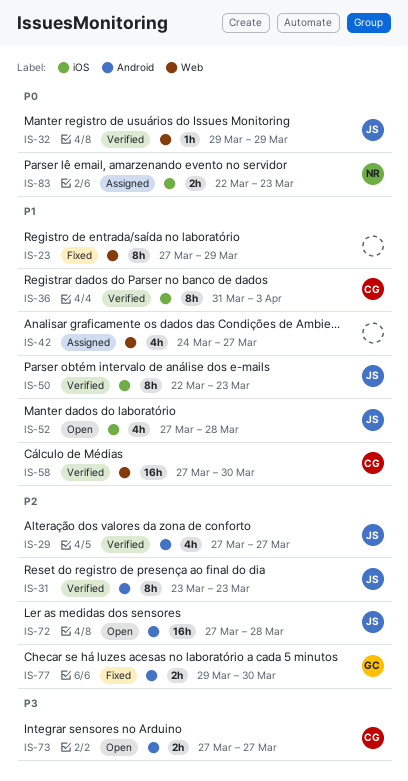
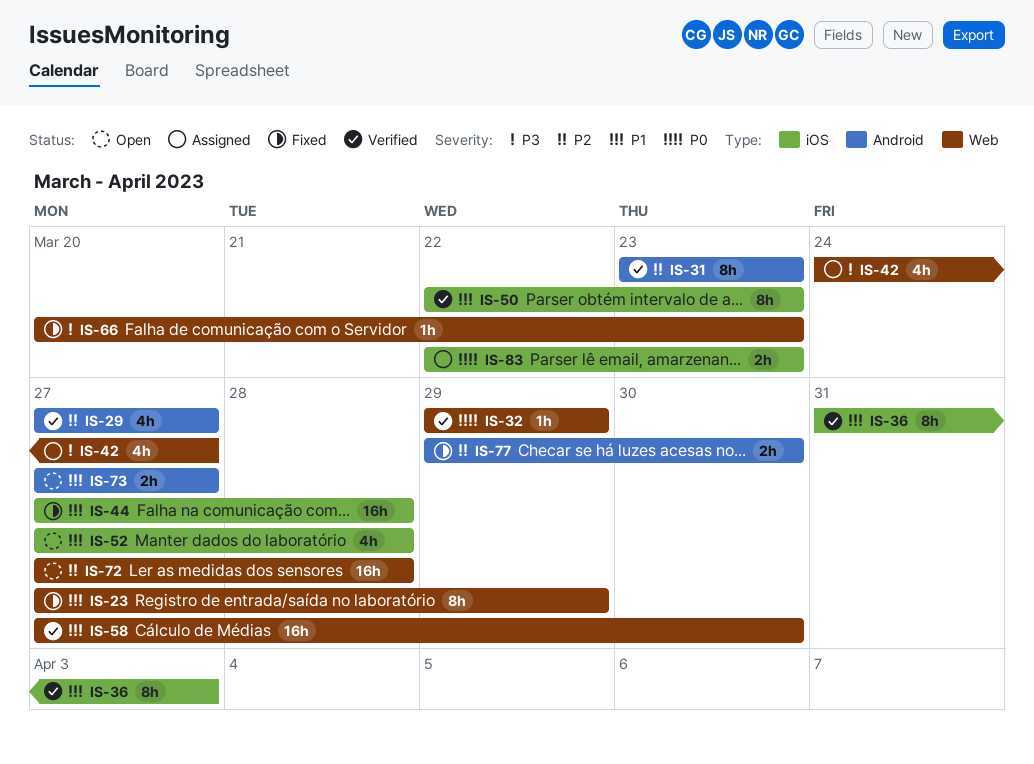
IS-42, priority: P1 -> P3
IS-44: none -> present
IS-66: none -> present
IS-72, label: Android -> Web
IS-73, priority: P3 -> P1

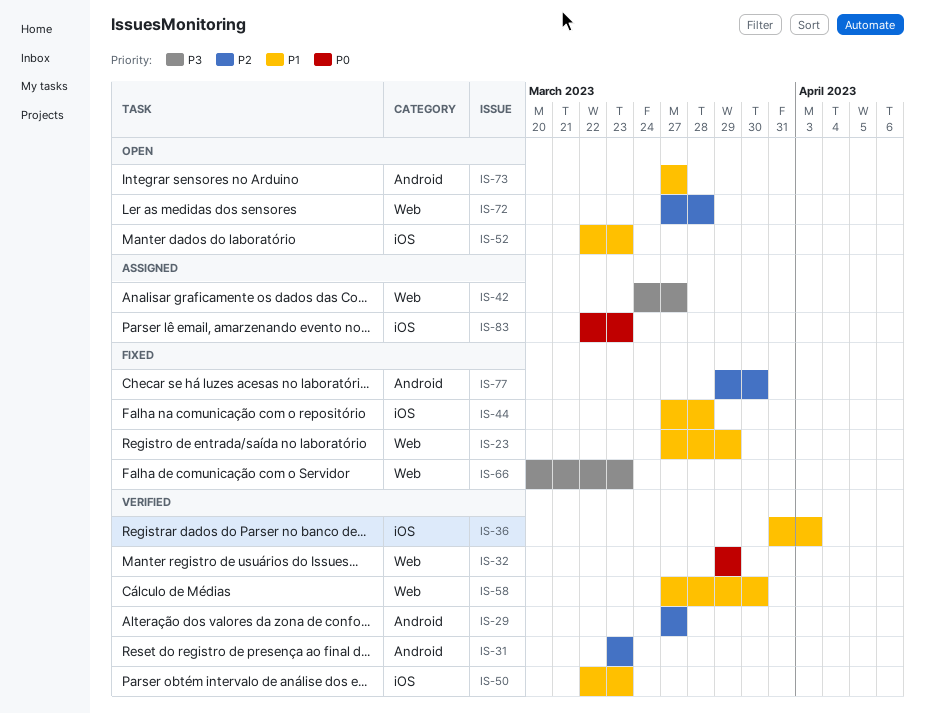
IS-52, start: Mar 27 -> Mar 22
IS-52, due: Mar 28 -> Mar 23

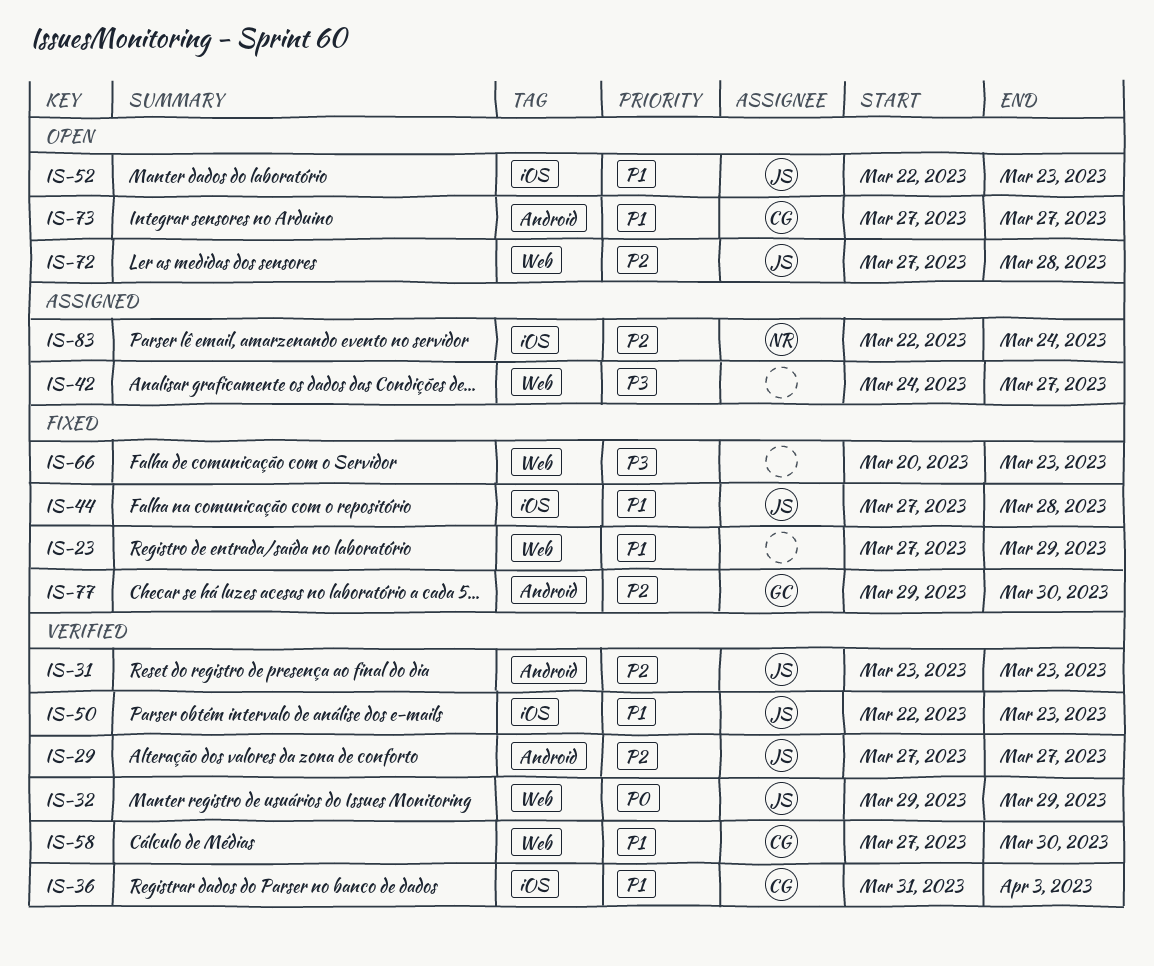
IS-83, priority: P0 -> P2
IS-83, due: Mar 23 -> Mar 24

